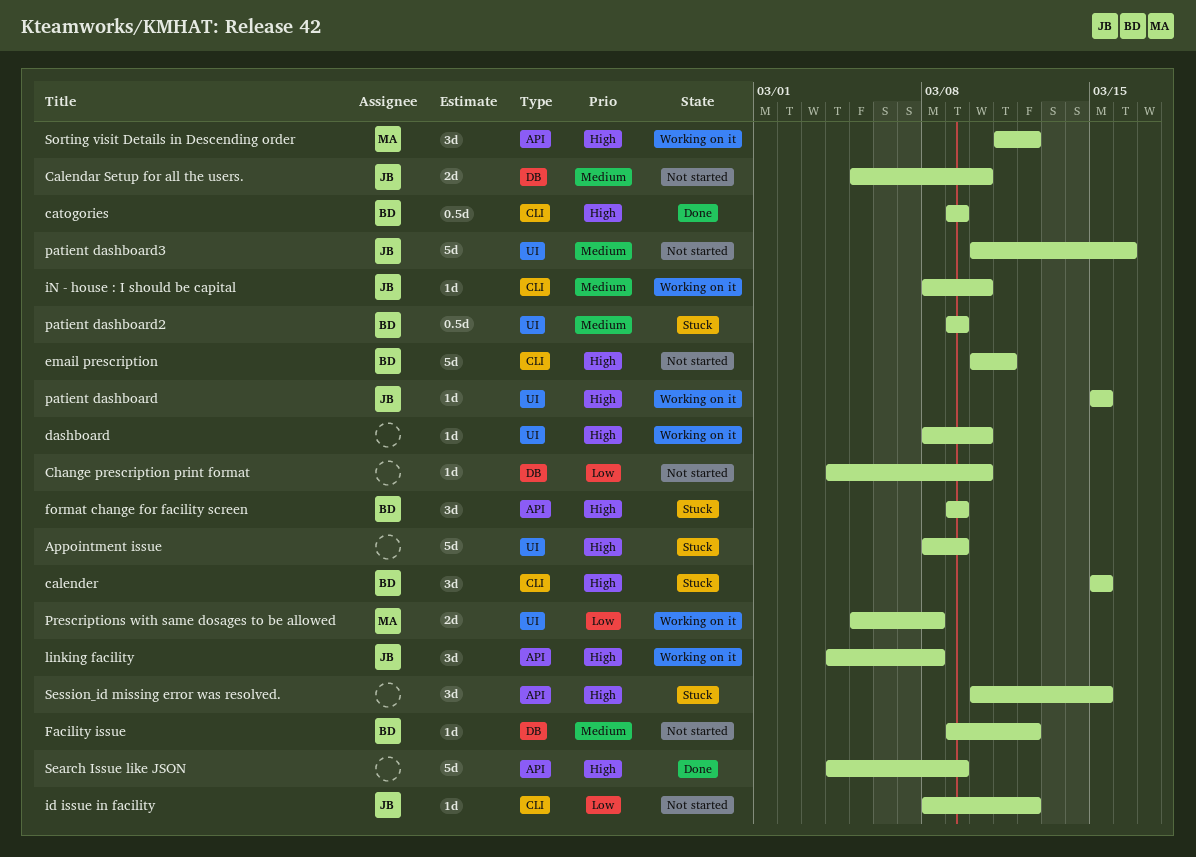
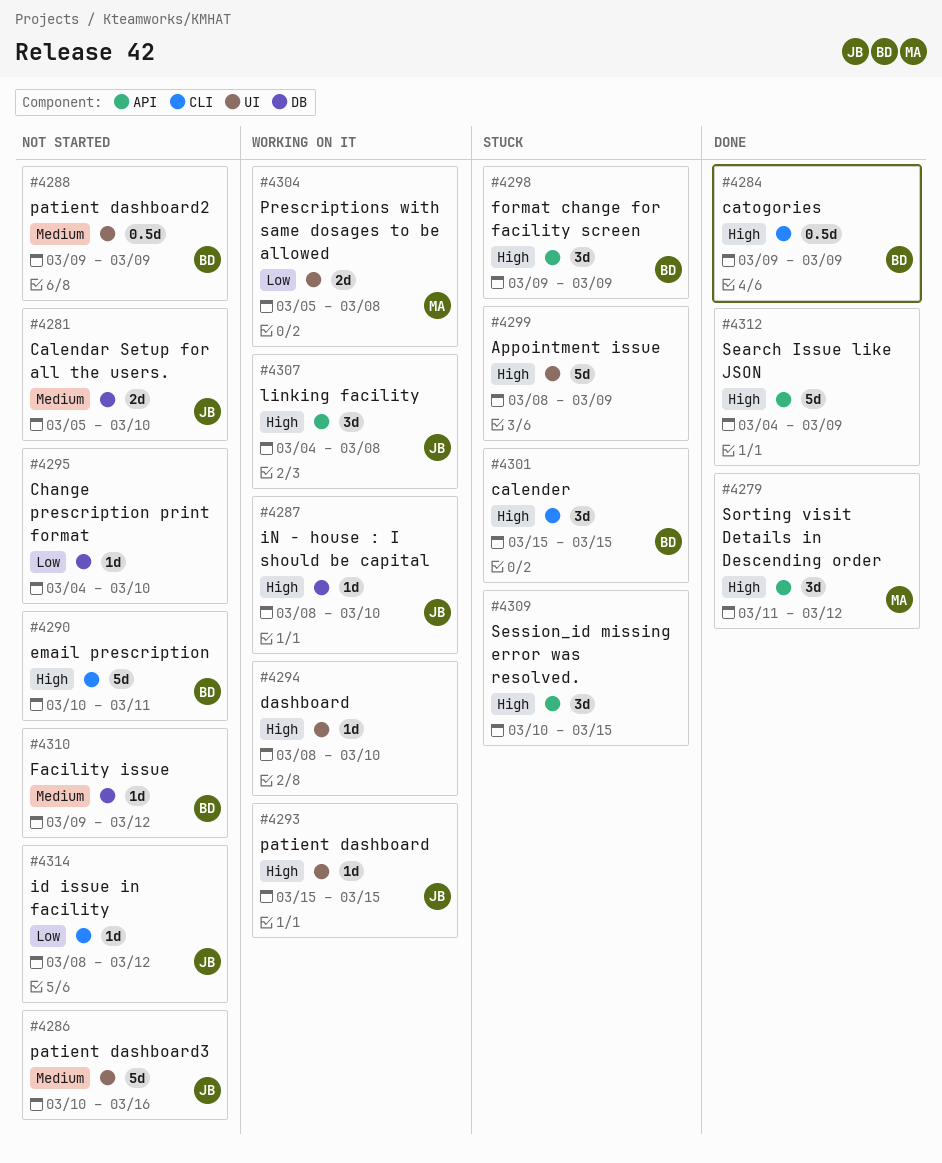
iN - house : I should be capital, priority: Medium -> High
iN - house : I should be capital, label: CLI -> DB
patient dashboard2, status: Stuck -> Not started
Sorting visit Details in Descending order, status: Working on it -> Done

